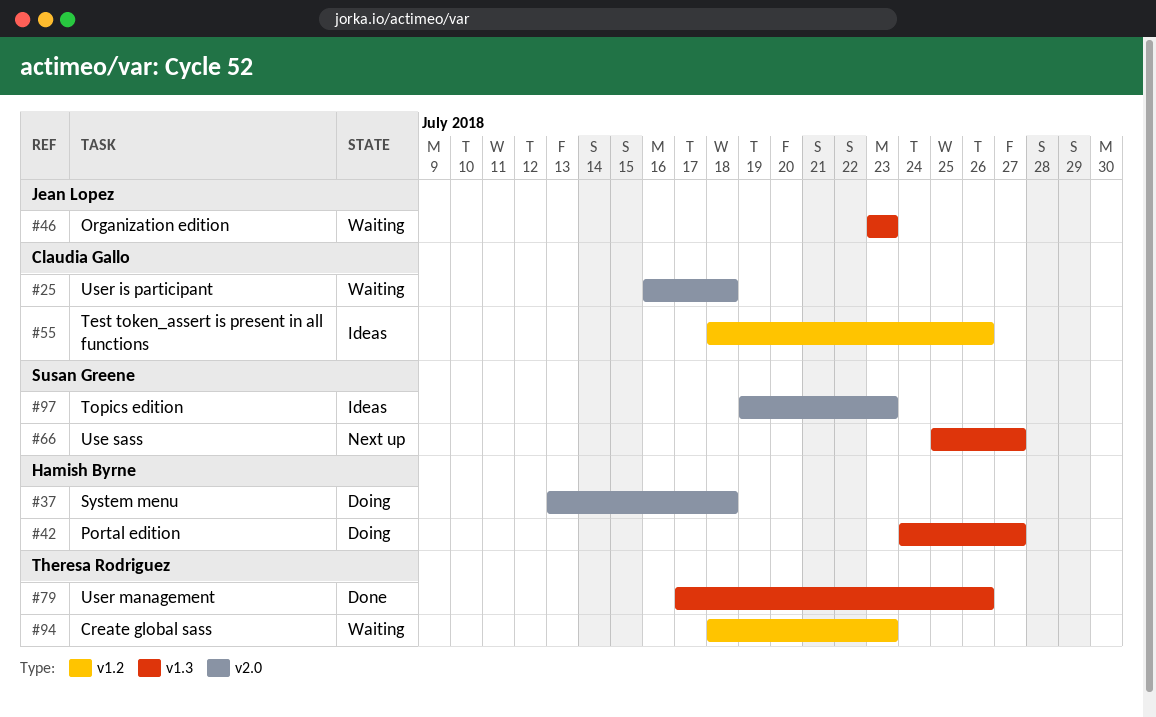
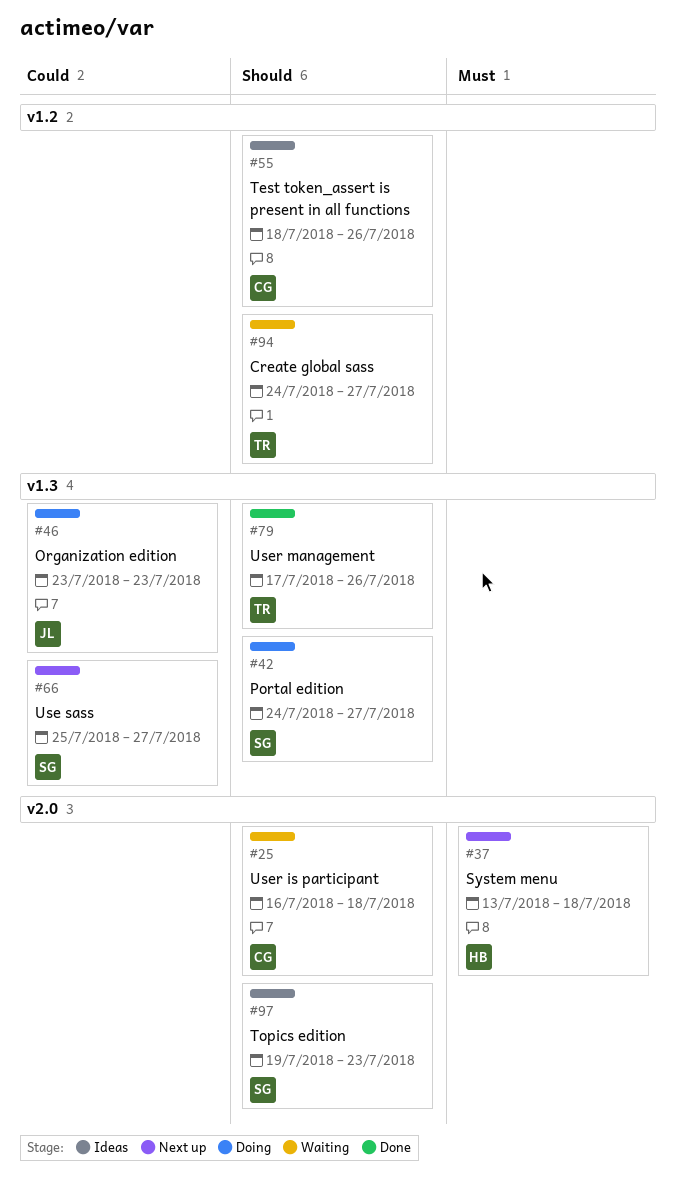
#37, status: Doing -> Next up
#42, owner: Hamish Byrne -> Susan Greene
#46, status: Waiting -> Doing
#94, start: Jul 18 -> Jul 24
#94, due: Jul 23 -> Jul 27

